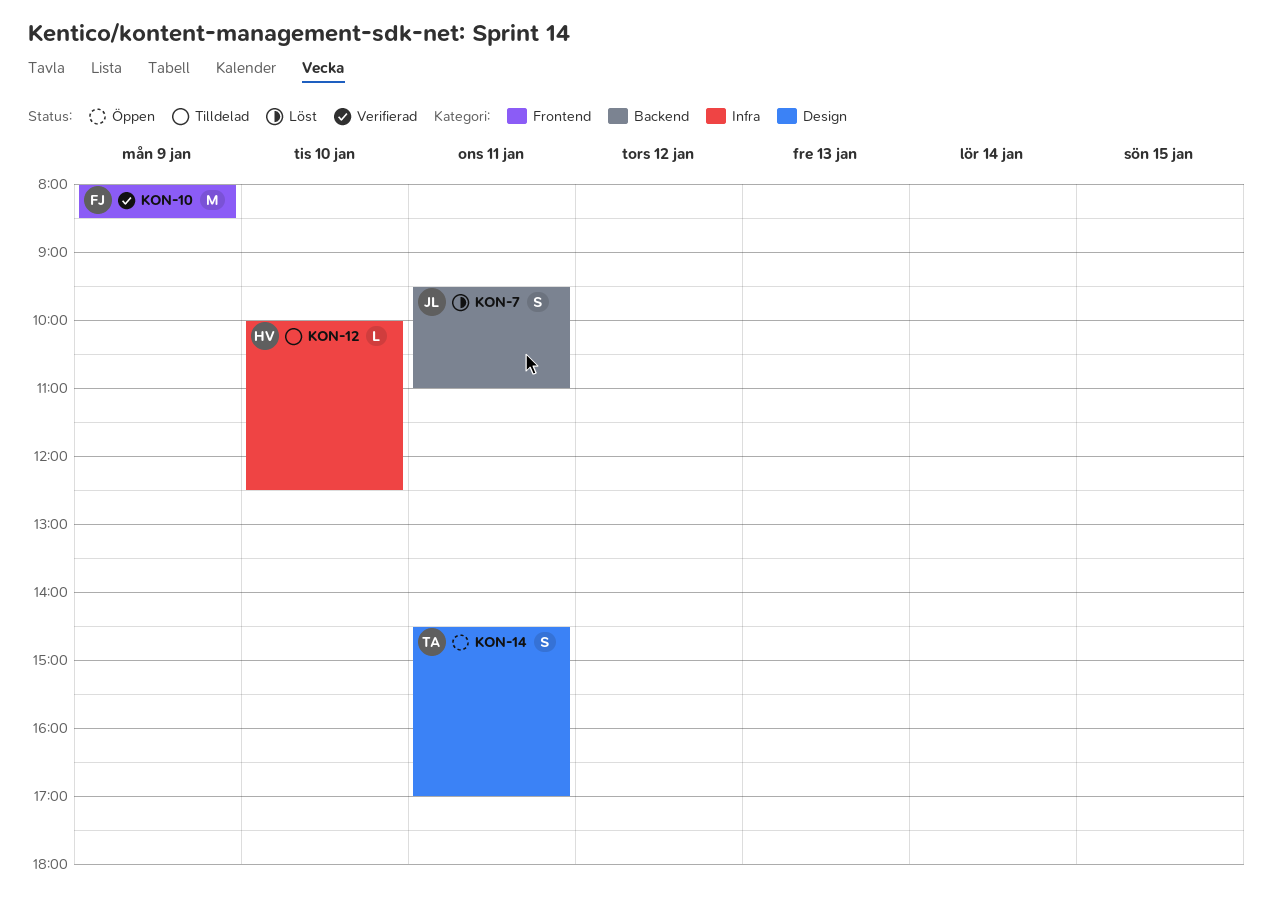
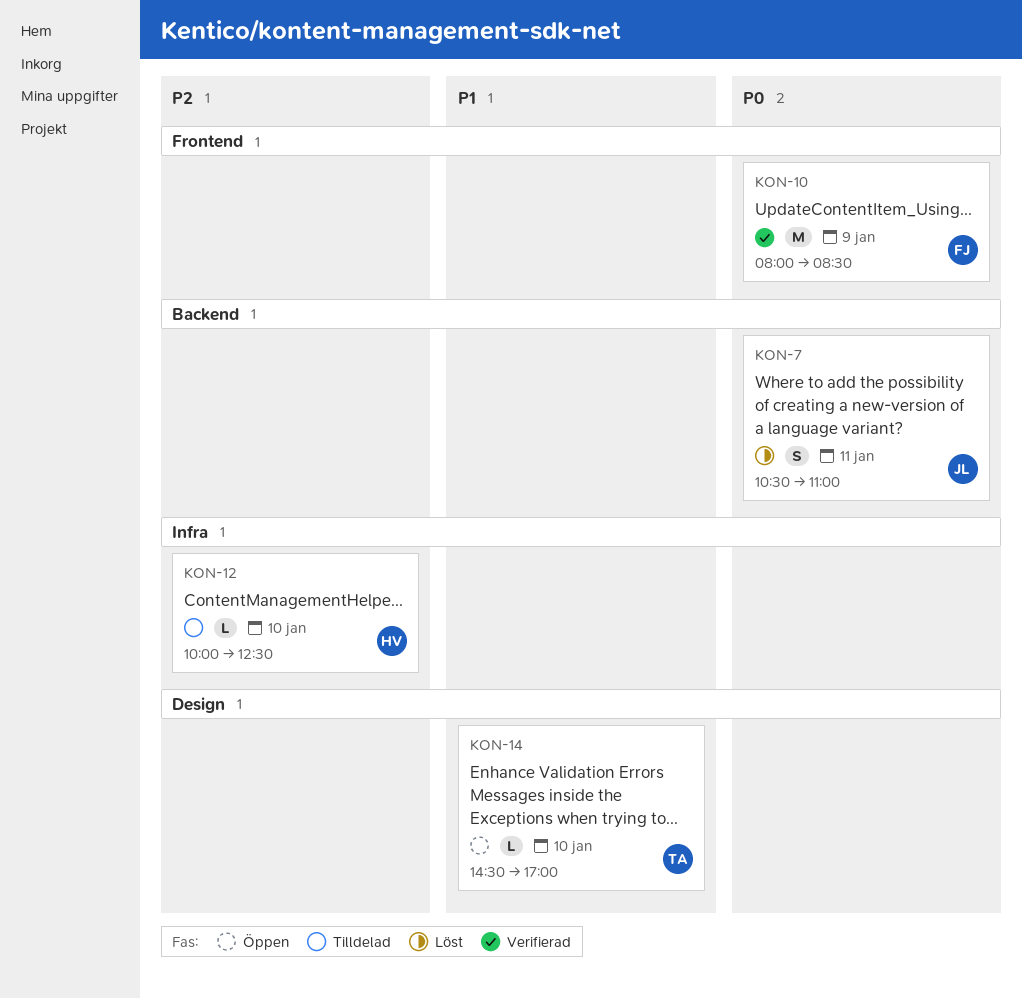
KON-7, begins: 09:30 -> 10:30
KON-14, estimate: S -> L
KON-14, day: Jan 11 -> Jan 10

